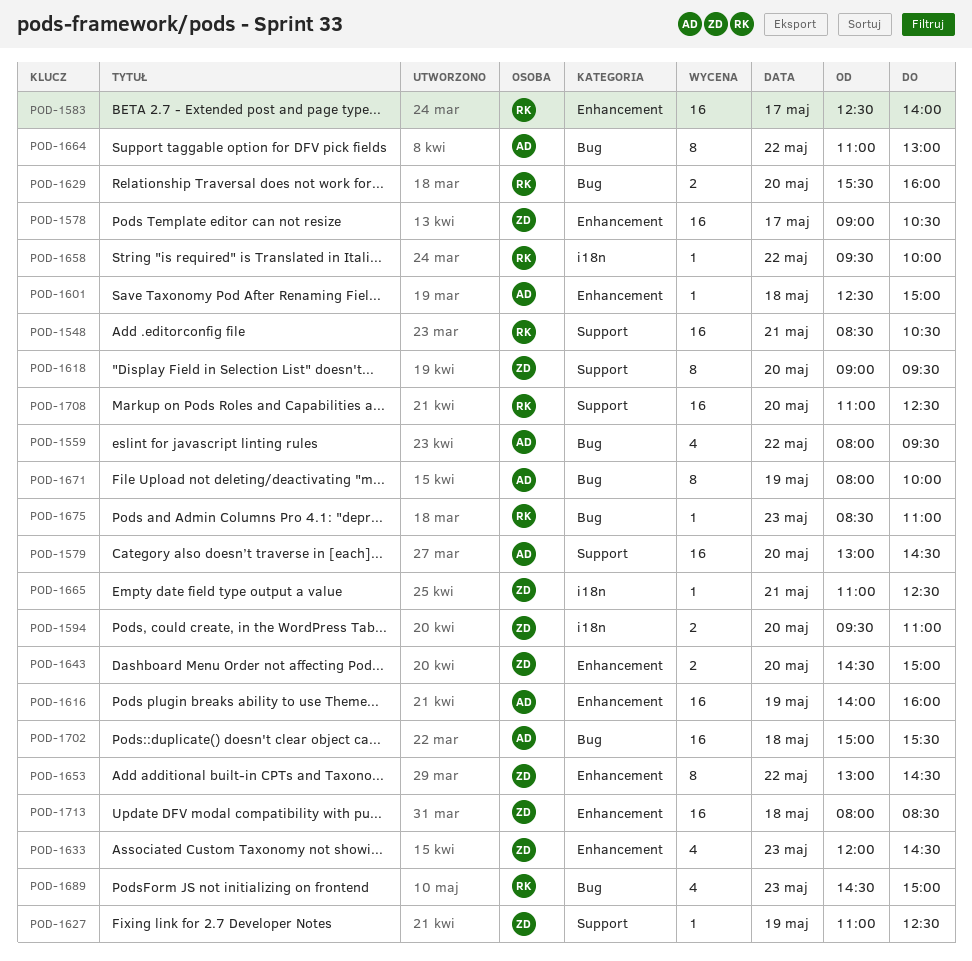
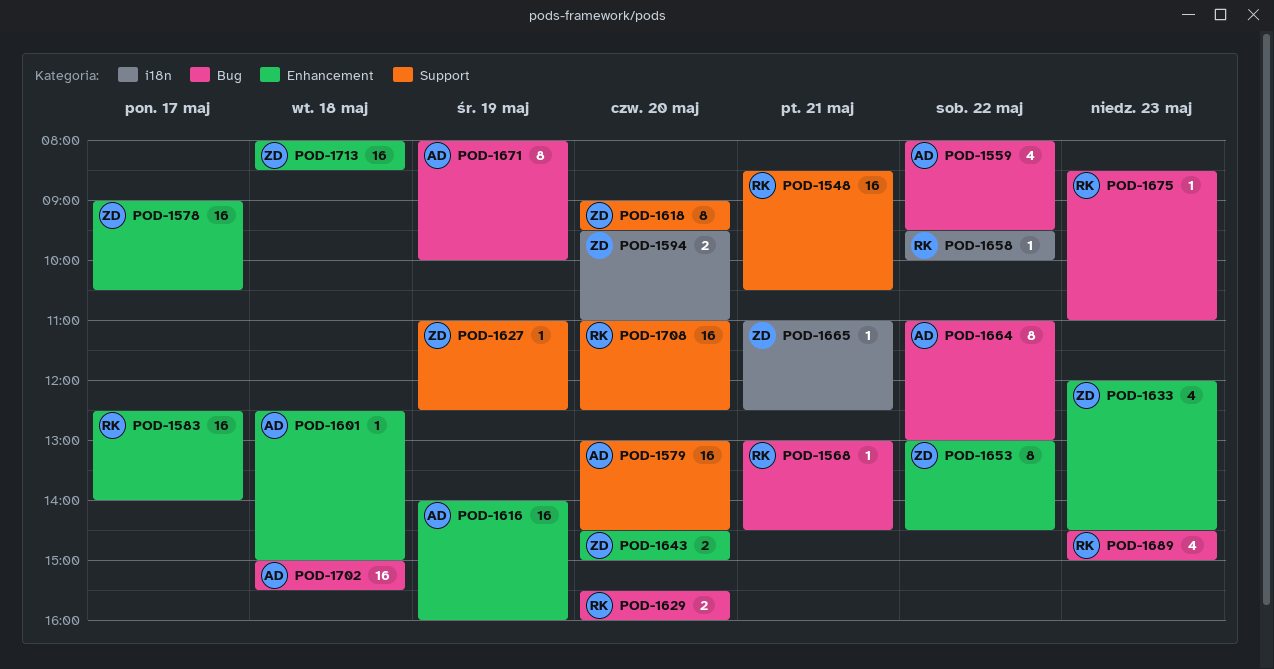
POD-1568: none -> present

